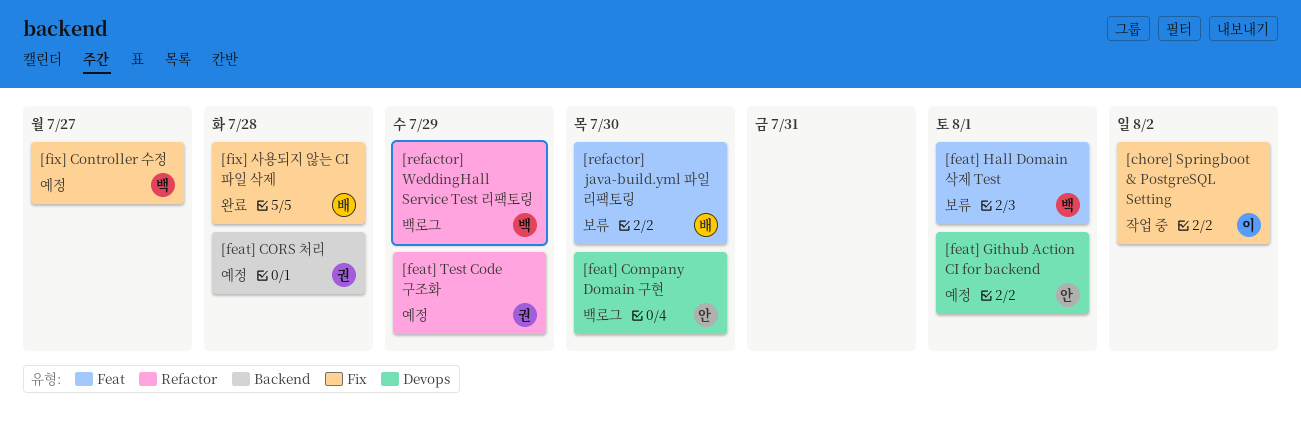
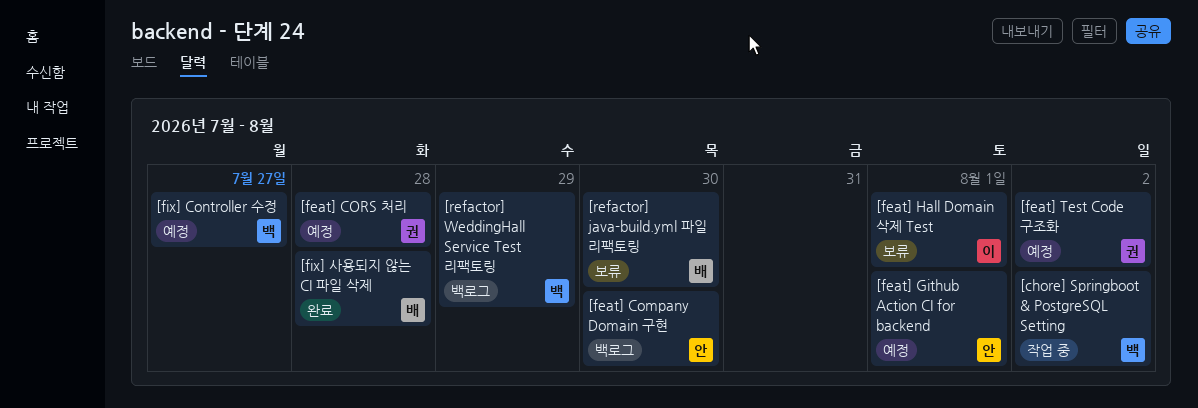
[chore] Springboot & PostgreSQL Setting, owner: 이 -> 백
[feat] Hall Domain 삭제 Test, owner: 백 -> 이
[feat] Test Code 구조화, due: Jul 29 -> Aug 2

